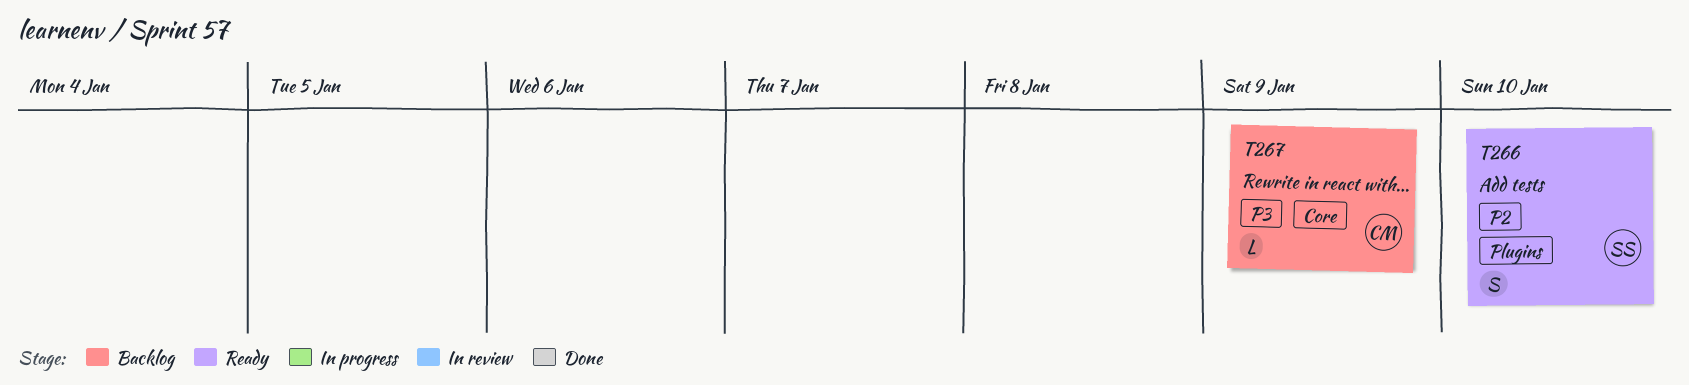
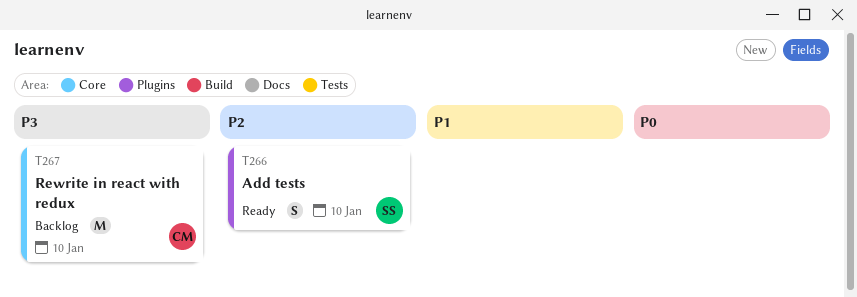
T267, estimate: L -> M
T267, due: Jan 9 -> Jan 10

